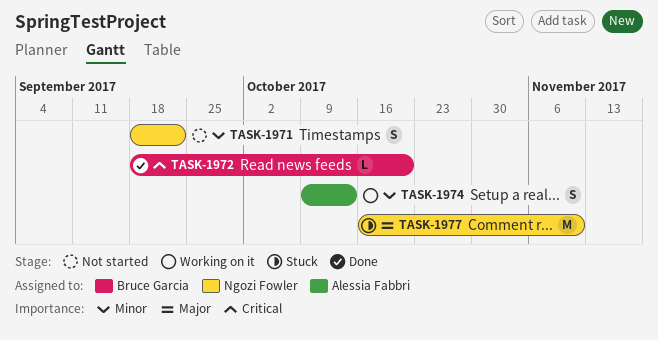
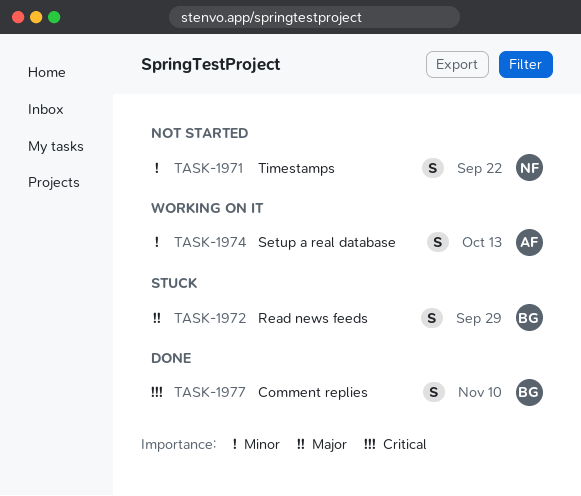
TASK-1972, status: Done -> Stuck
TASK-1972, priority: Critical -> Major
TASK-1972, estimate: L -> S
TASK-1972, due: Oct 20 -> Sep 29
TASK-1977, status: Stuck -> Done
TASK-1977, owner: Ngozi Fowler -> Bruce Garcia
TASK-1977, priority: Major -> Critical
TASK-1977, estimate: M -> S

